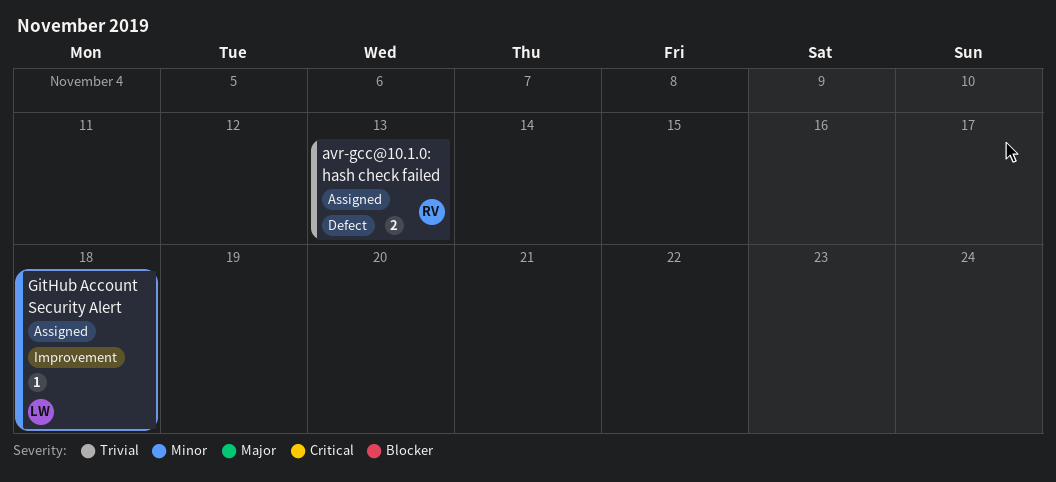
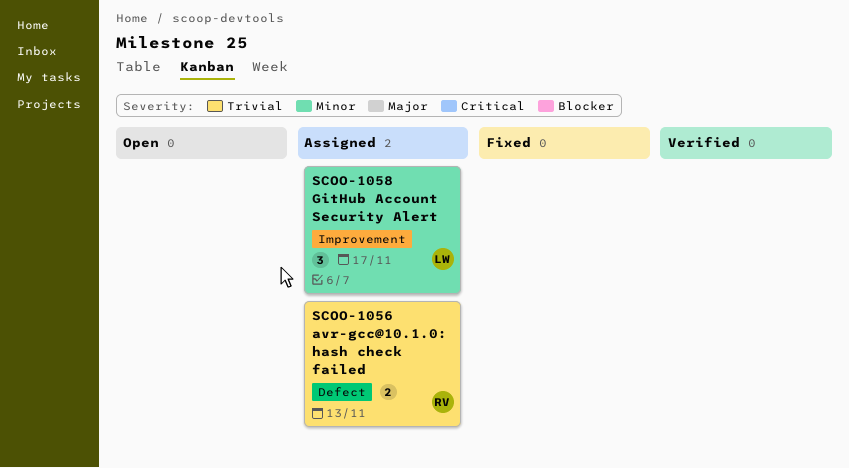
GitHub Account Security Alert, estimate: 1 -> 3
GitHub Account Security Alert, due: Nov 18 -> Nov 17

